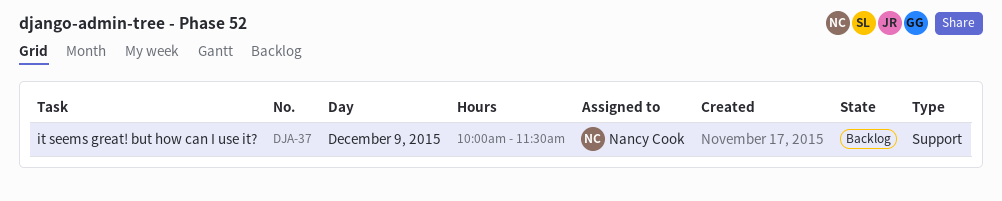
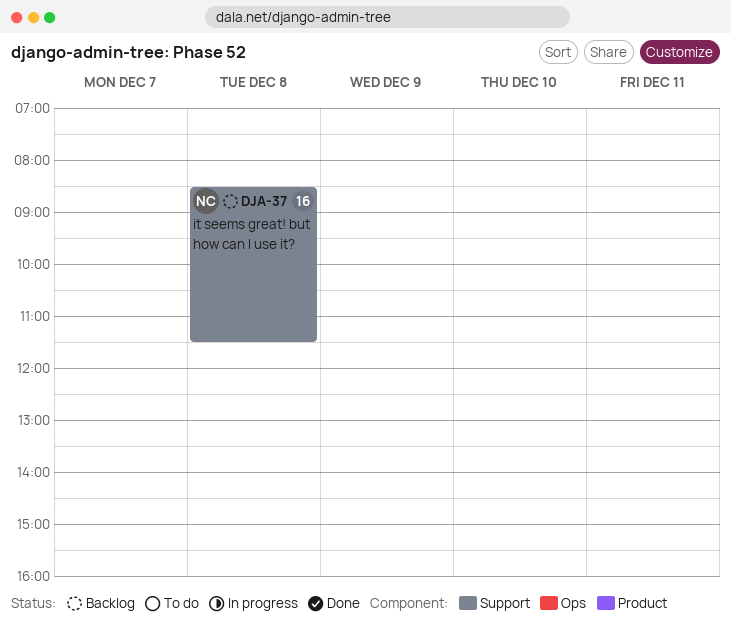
DJA-37, day: Dec 9 -> Dec 8
DJA-37, begins: 10:00 -> 08:30

